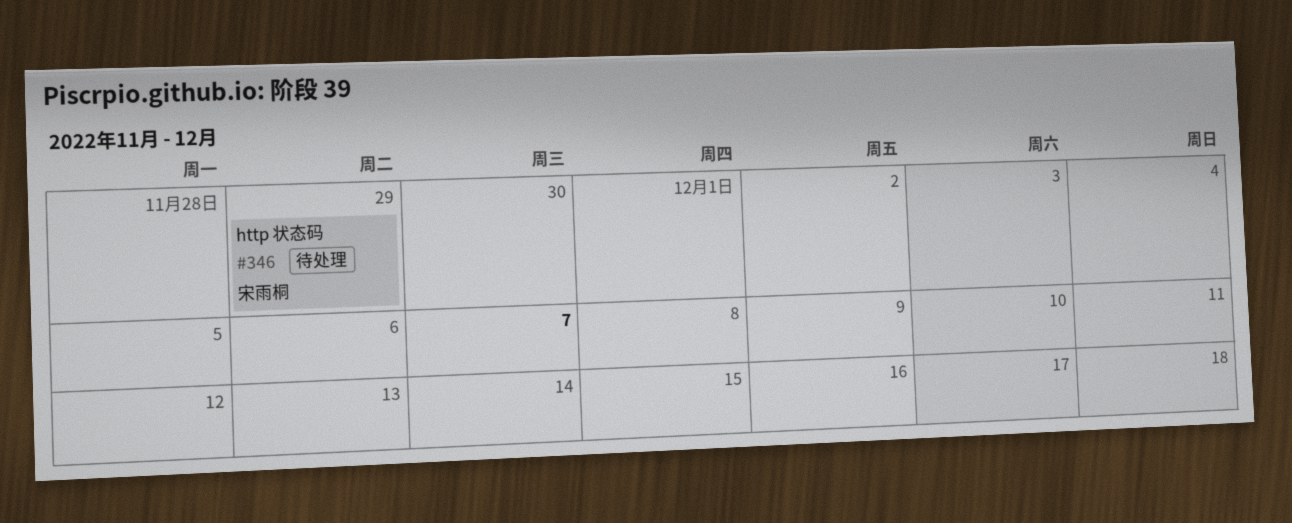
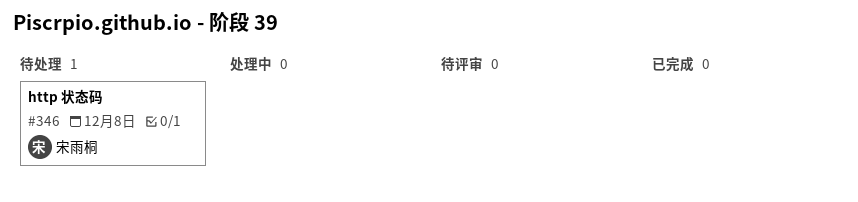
#346, due: Nov 29 -> Dec 8

